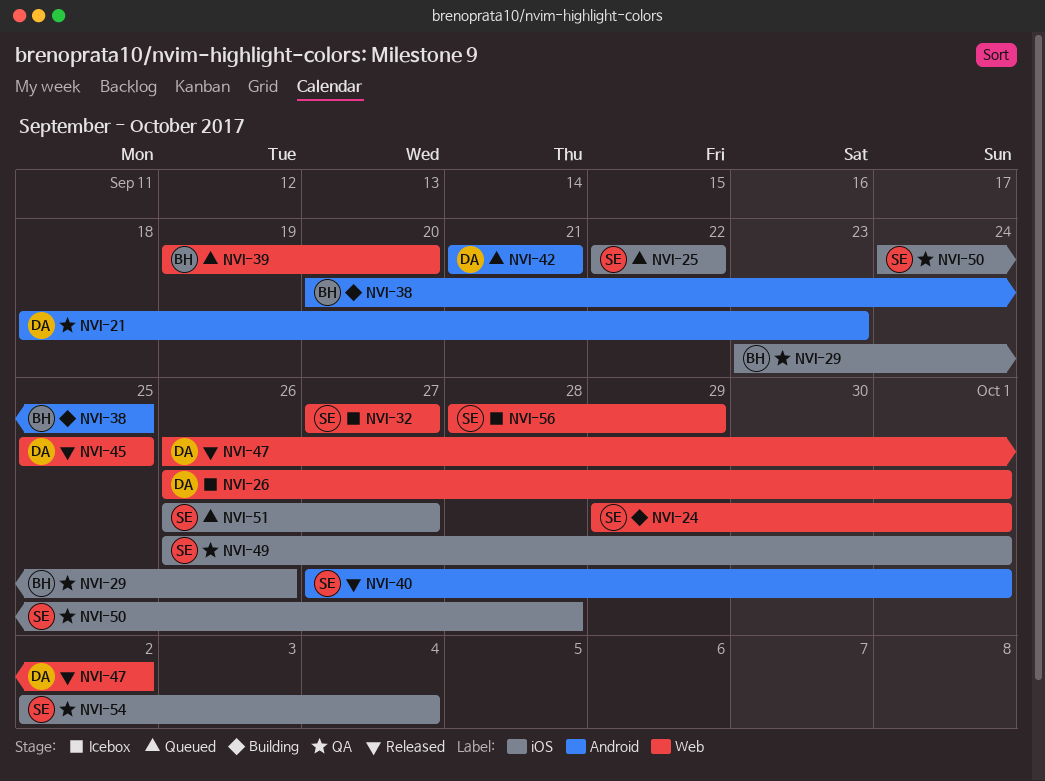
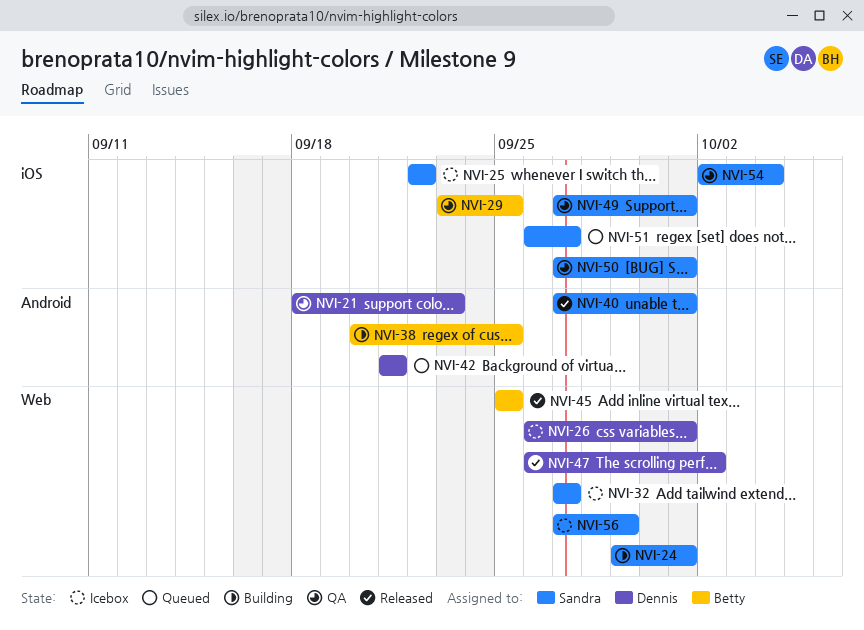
NVI-25, status: Queued -> Icebox
NVI-29, due: Sep 26 -> Sep 25
NVI-39: present -> none
NVI-45, owner: Dennis -> Betty
NVI-49, start: Sep 26 -> Sep 27
NVI-50, start: Sep 24 -> Sep 27
NVI-50, due: Sep 28 -> Oct 1
NVI-56, start: Sep 28 -> Sep 27

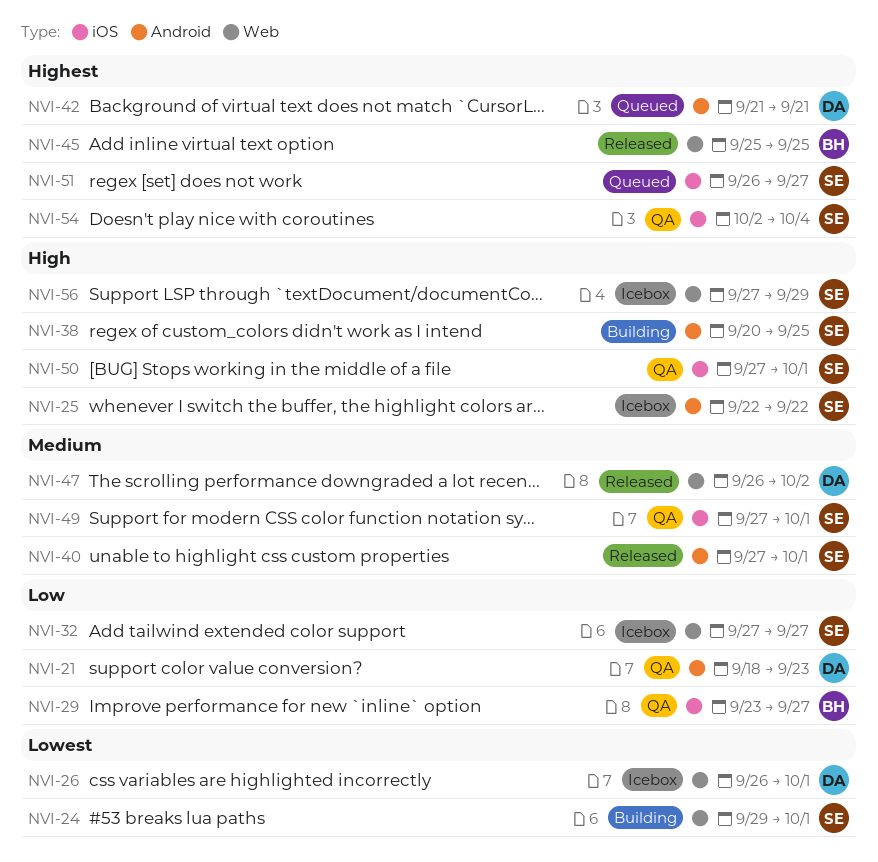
NVI-25, label: iOS -> Android
NVI-29, due: Sep 25 -> Sep 27
NVI-38, owner: Betty -> Sandra

